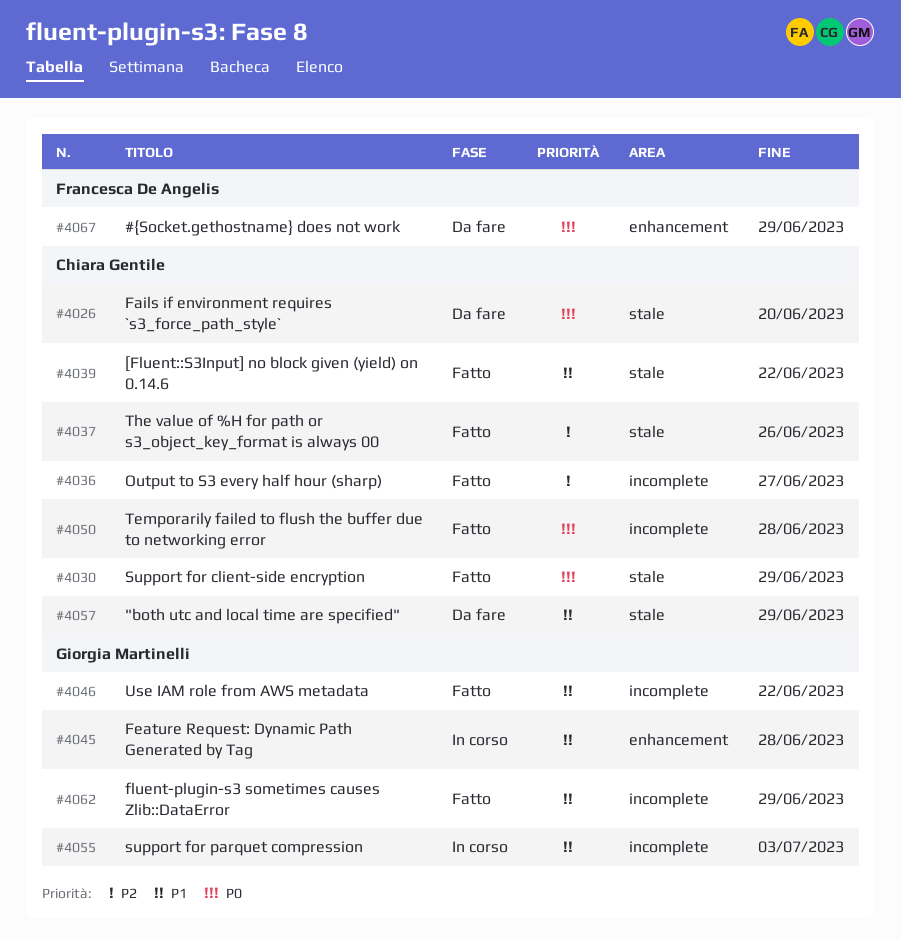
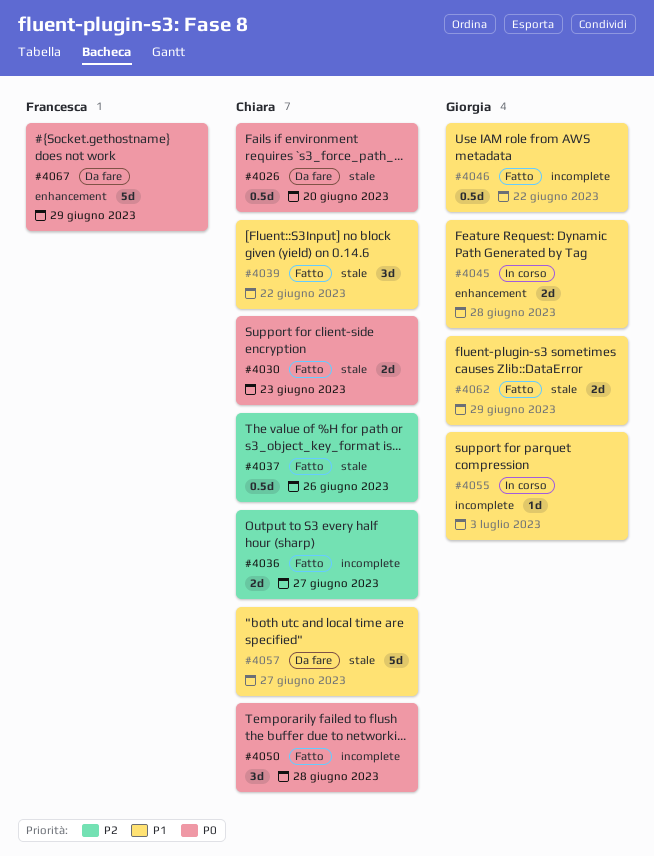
#4030, due: Jun 29 -> Jun 23
#4057, due: Jun 29 -> Jun 27
#4062, label: incomplete -> stale

